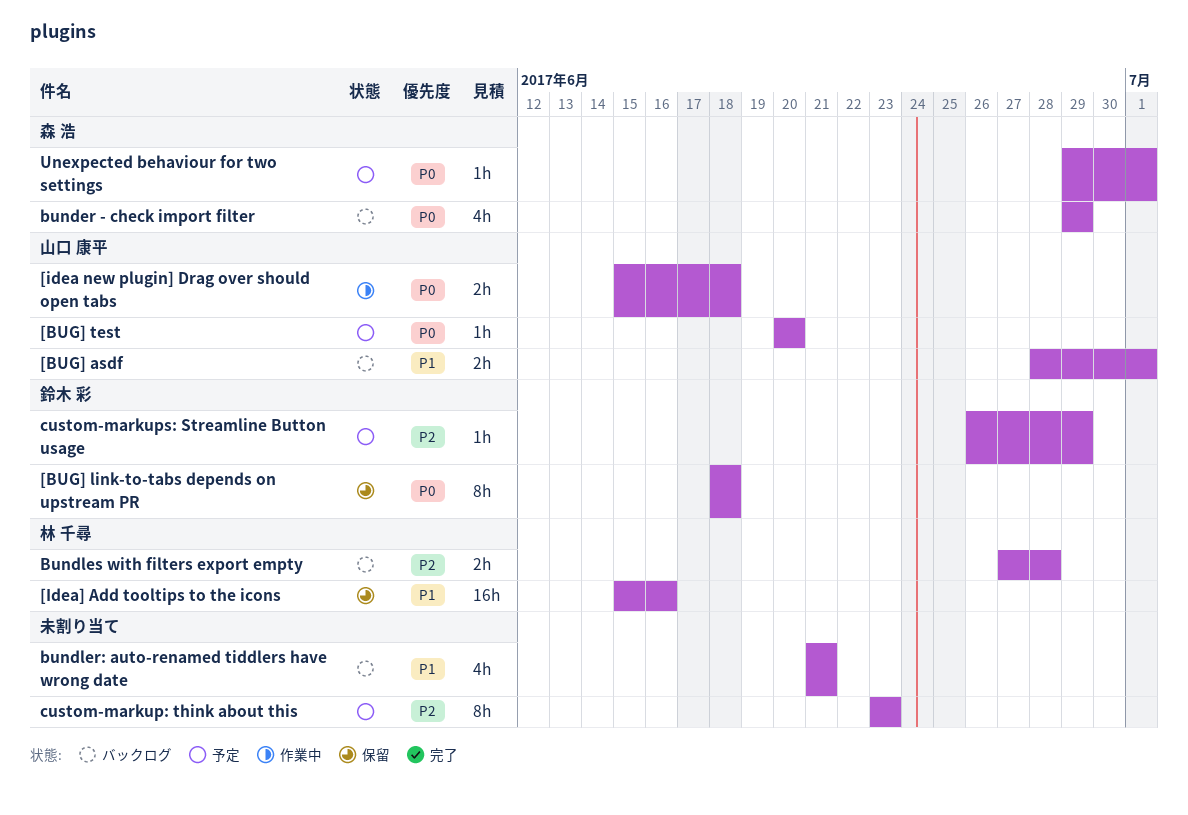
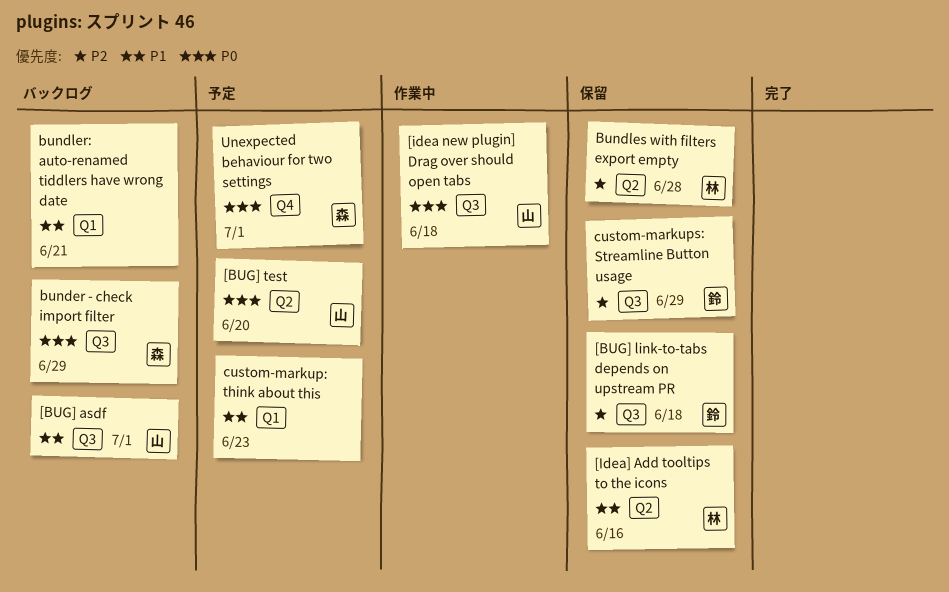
[BUG] link-to-tabs depends on upstream PR, priority: P0 -> P2
Bundles with filters export empty, status: バックログ -> 保留
custom-markup: think about this, priority: P2 -> P1
custom-markups: Streamline Button usage, status: 予定 -> 保留

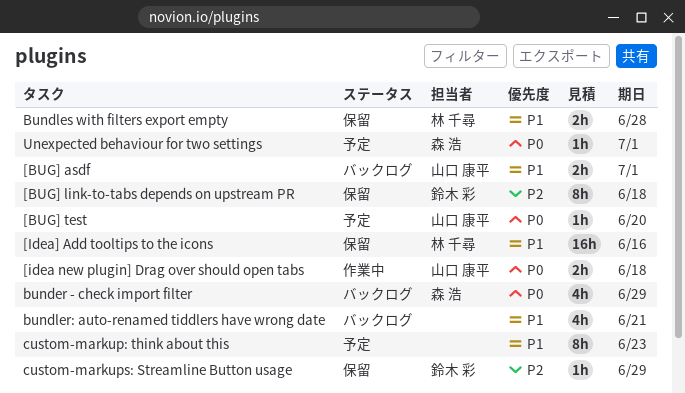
Bundles with filters export empty, priority: P2 -> P1

